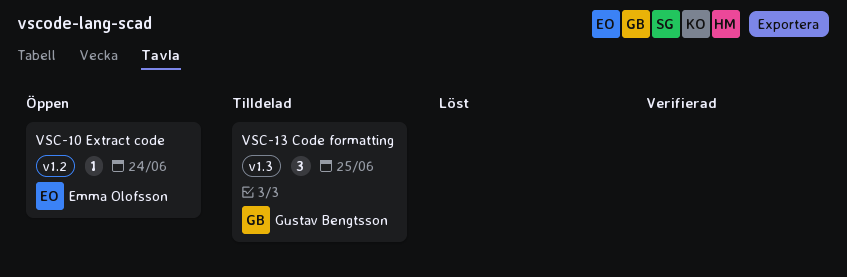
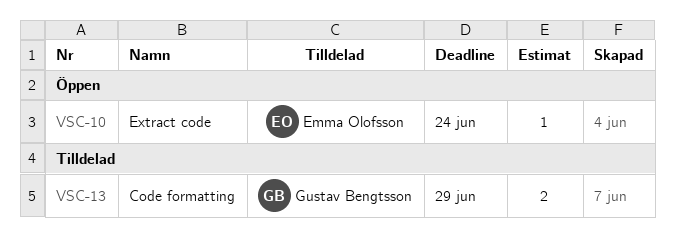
VSC-13, estimate: 3 -> 2
VSC-13, due: Jun 25 -> Jun 29

